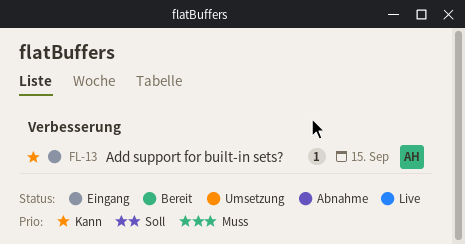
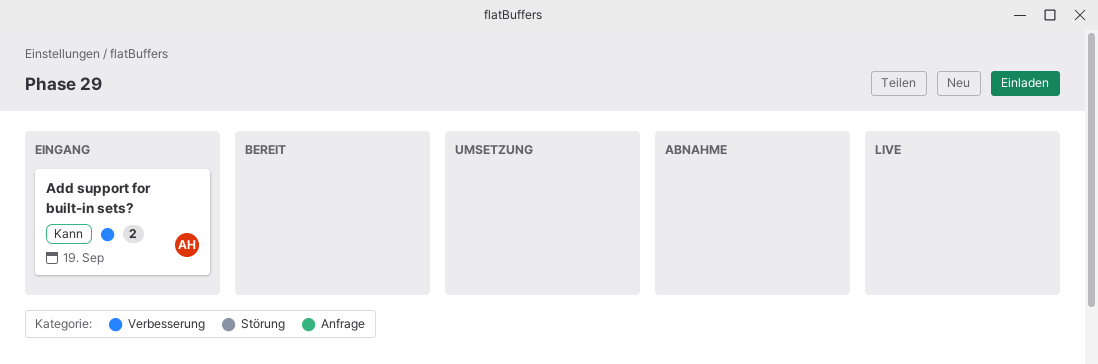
Add support for built-in sets?, estimate: 1 -> 2
Add support for built-in sets?, due: Sep 15 -> Sep 19

